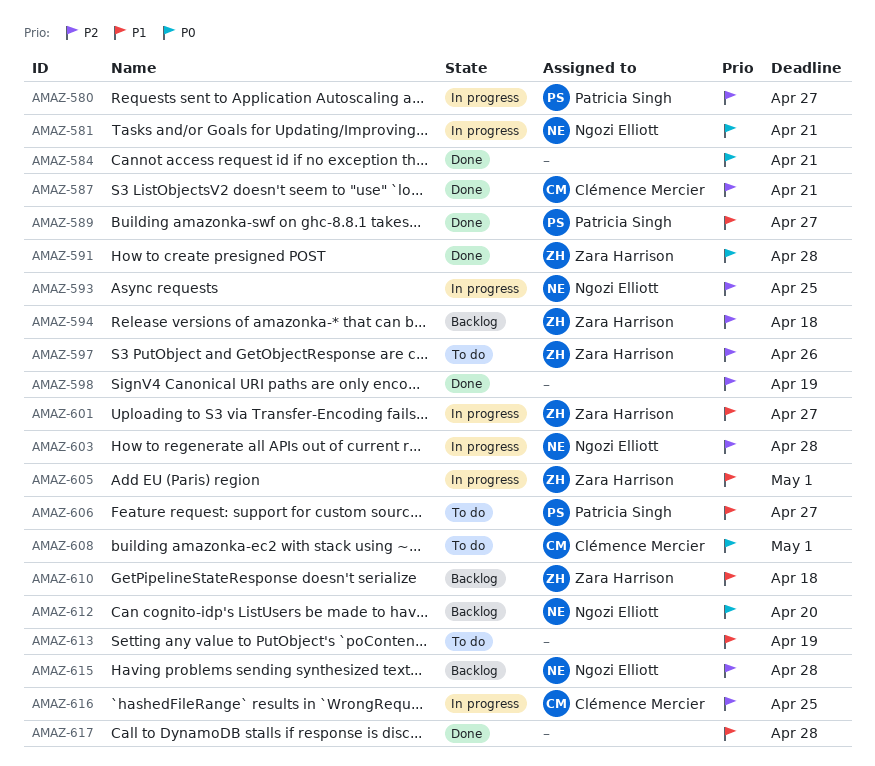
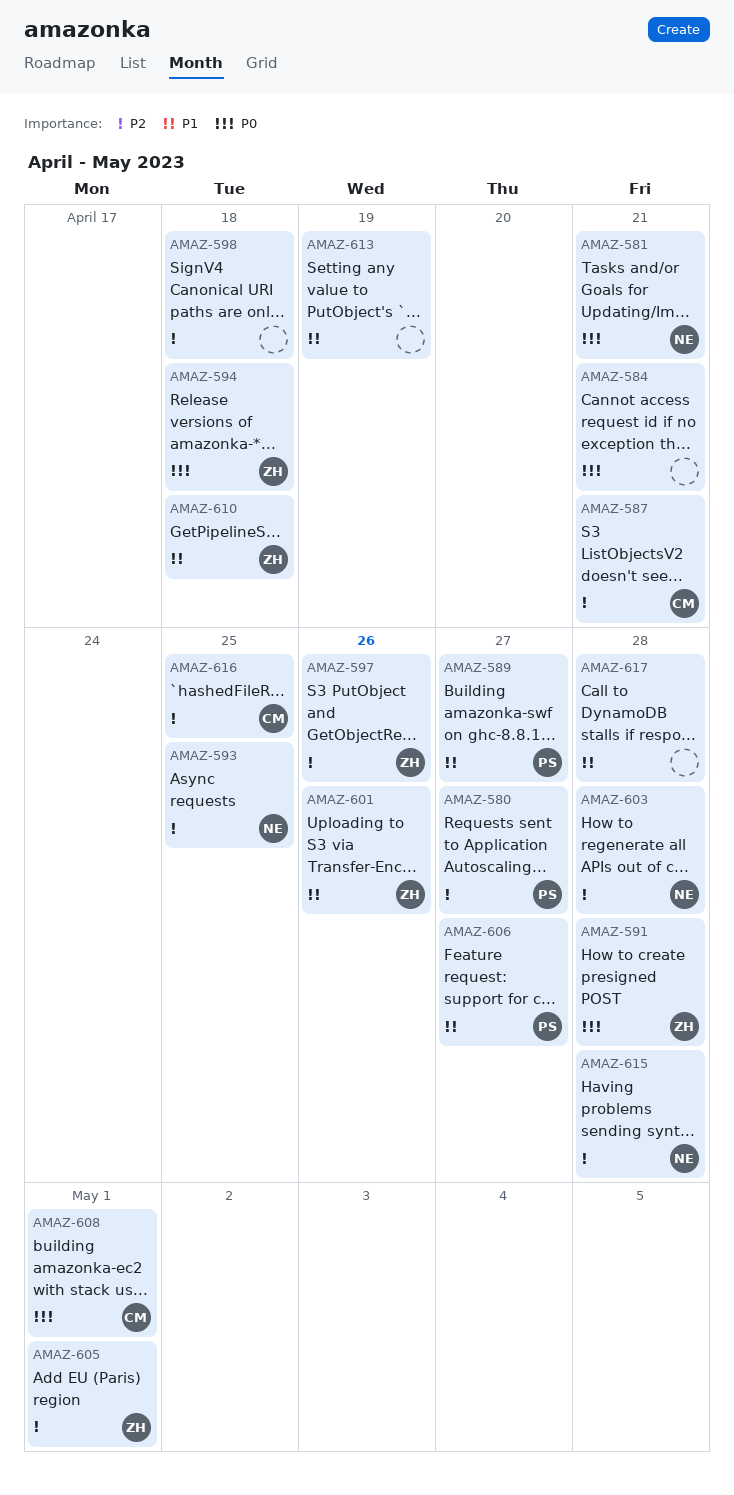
AMAZ-594, priority: P2 -> P0
AMAZ-598, due: Apr 19 -> Apr 18
AMAZ-601, due: Apr 27 -> Apr 26
AMAZ-605, priority: P1 -> P2
AMAZ-612: present -> none

